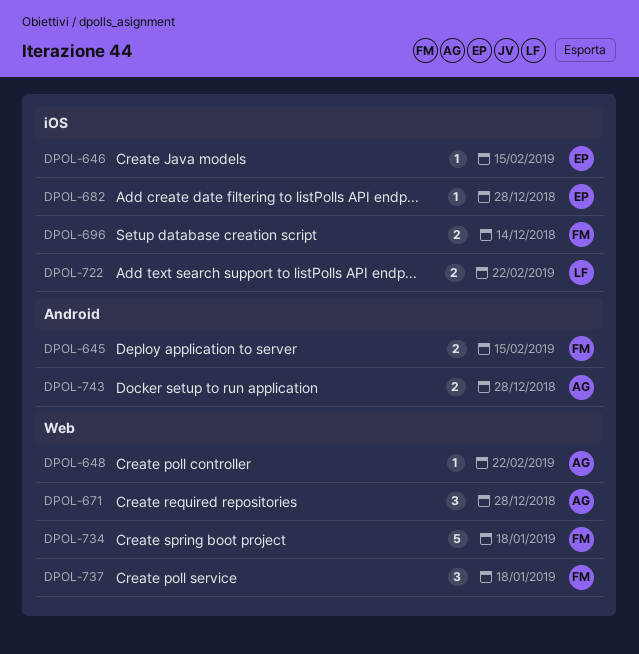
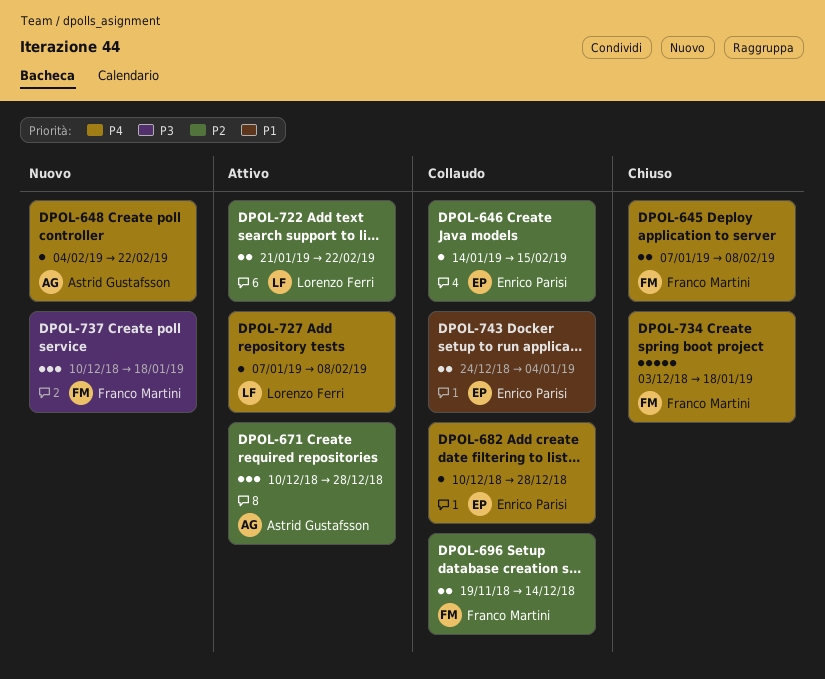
DPOL-645, due: Feb 15 -> Feb 8
DPOL-727: none -> present
DPOL-743, owner: Astrid Gustafsson -> Enrico Parisi
DPOL-743, due: Dec 28 -> Jan 4

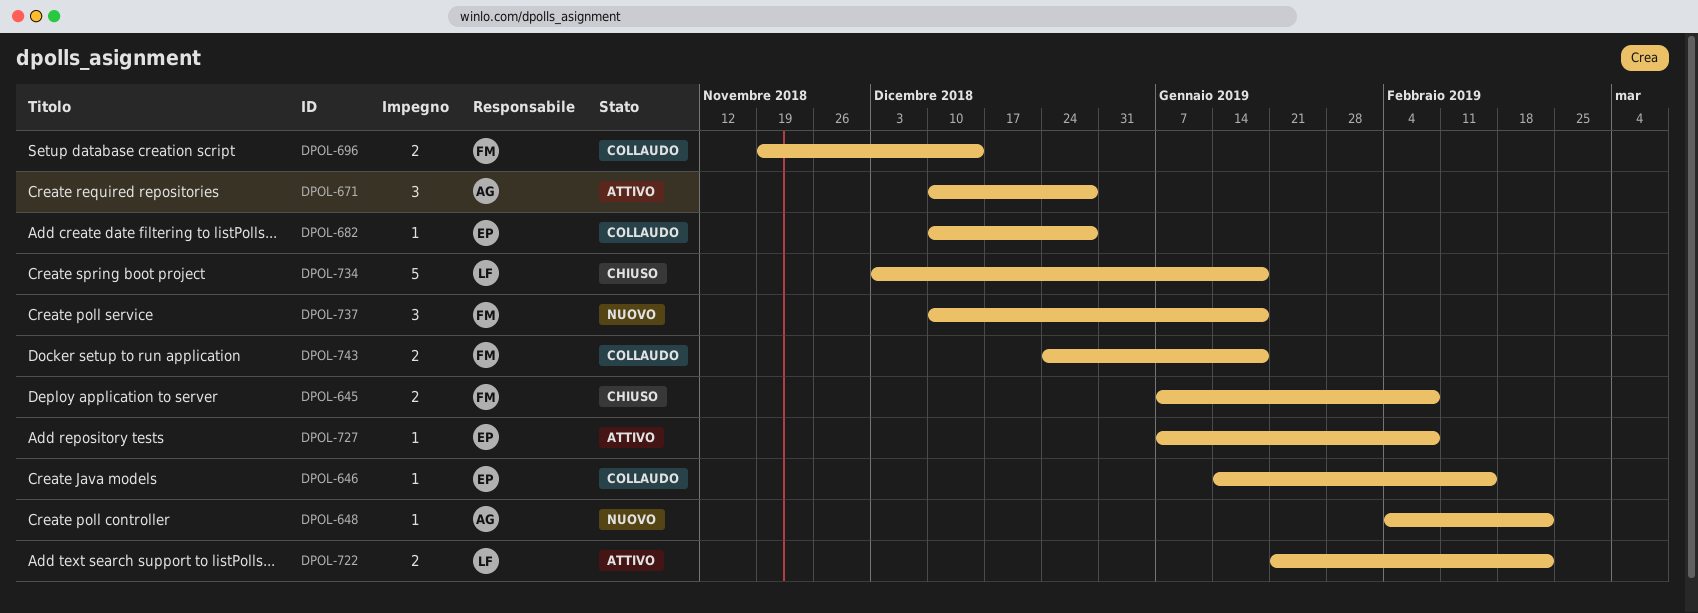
DPOL-727, owner: Lorenzo Ferri -> Enrico Parisi
DPOL-734, owner: Franco Martini -> Lorenzo Ferri
DPOL-743, owner: Enrico Parisi -> Franco Martini
DPOL-743, due: Jan 4 -> Jan 18

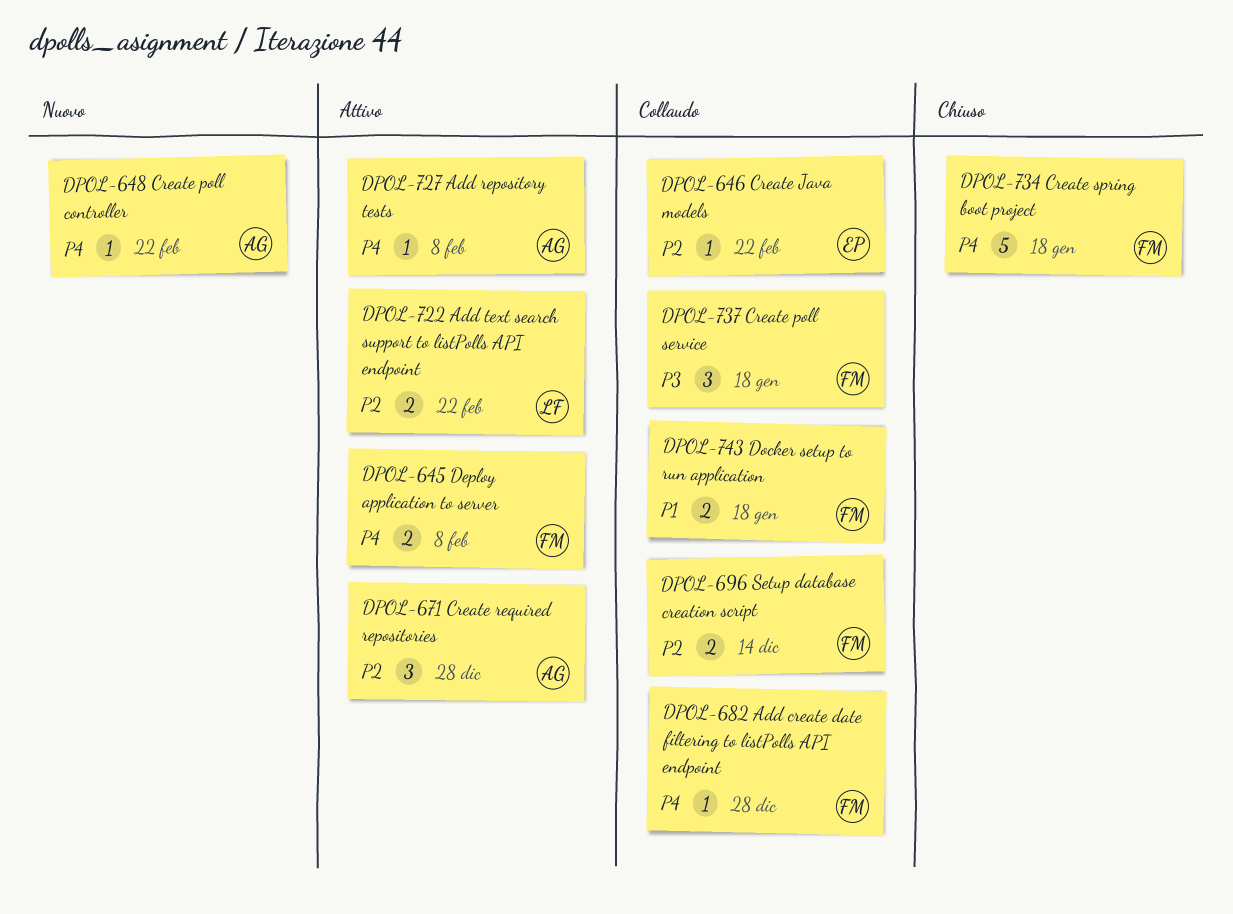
DPOL-645, status: Chiuso -> Attivo
DPOL-646, due: Feb 15 -> Feb 22
DPOL-682, owner: EP -> FM
DPOL-727, owner: EP -> AG
DPOL-734, owner: LF -> FM
DPOL-737, status: Nuovo -> Collaudo

